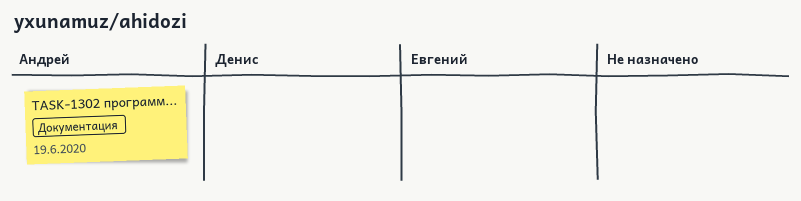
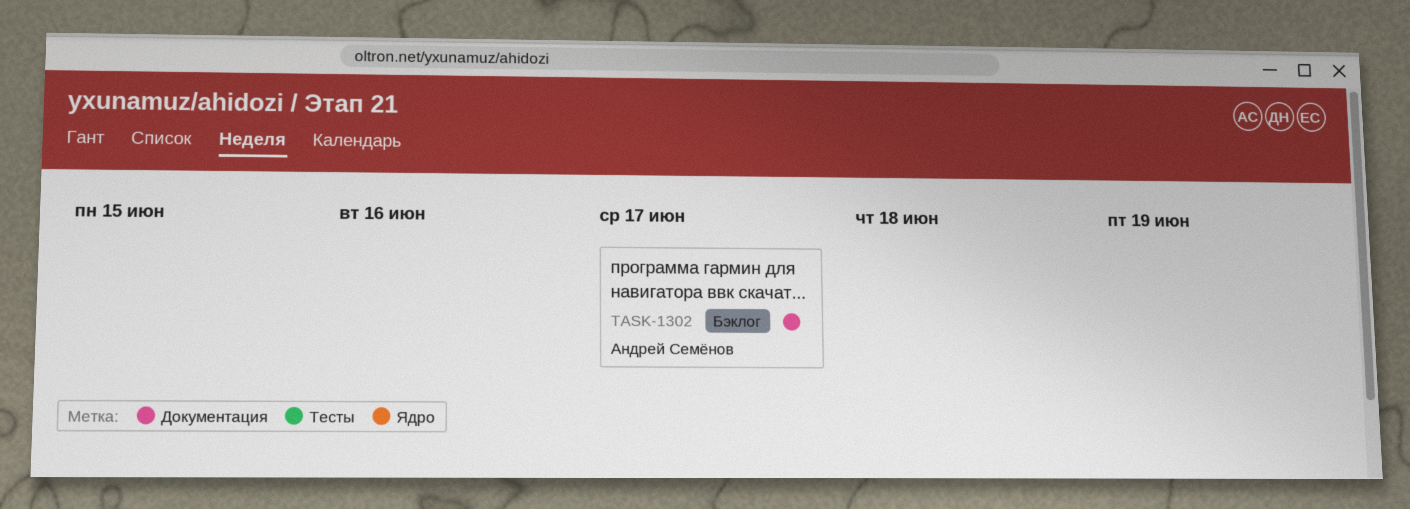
TASK-1302, due: Jun 19 -> Jun 17

